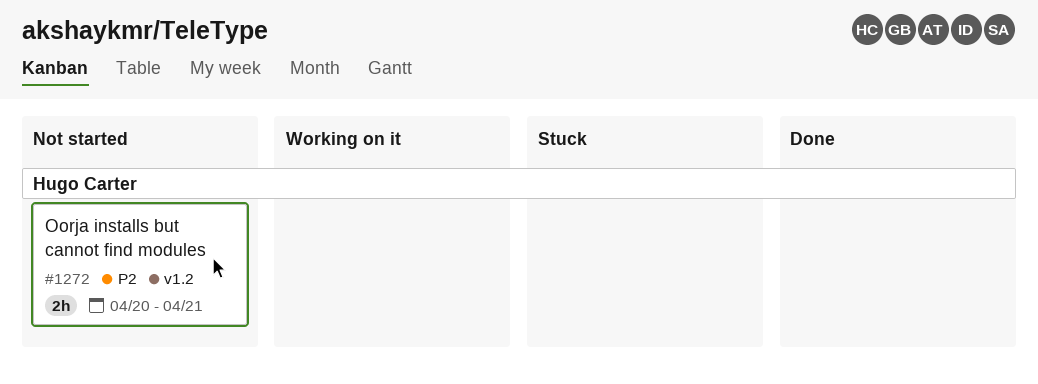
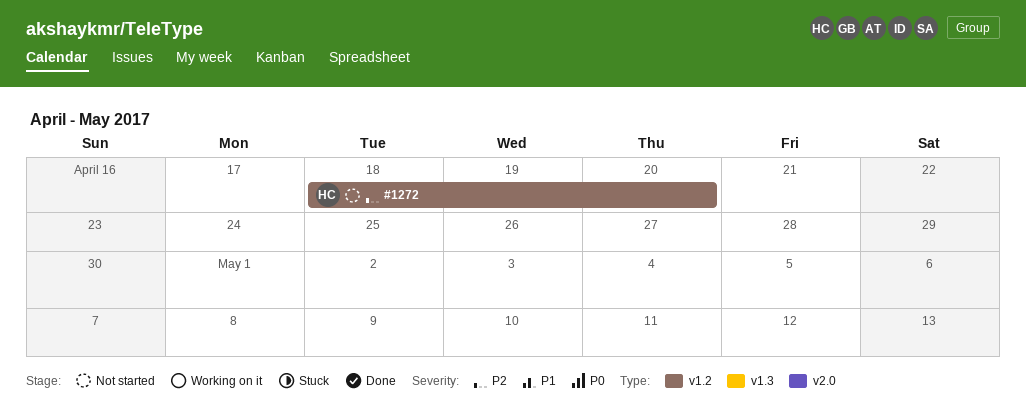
#1272, start: Apr 20 -> Apr 18
#1272, due: Apr 21 -> Apr 20

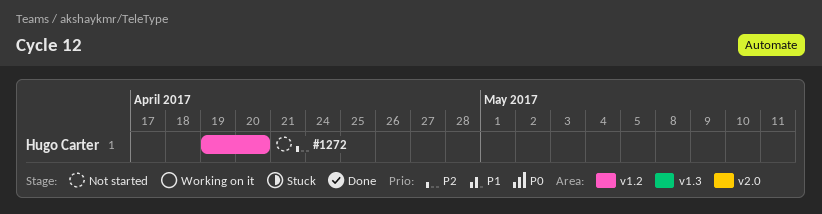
#1272, start: Apr 18 -> Apr 19

